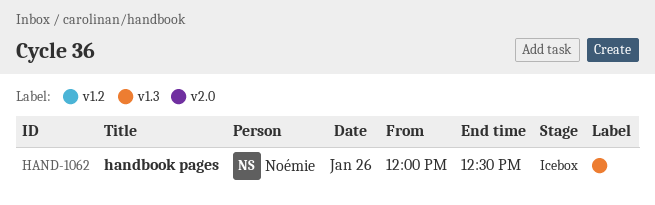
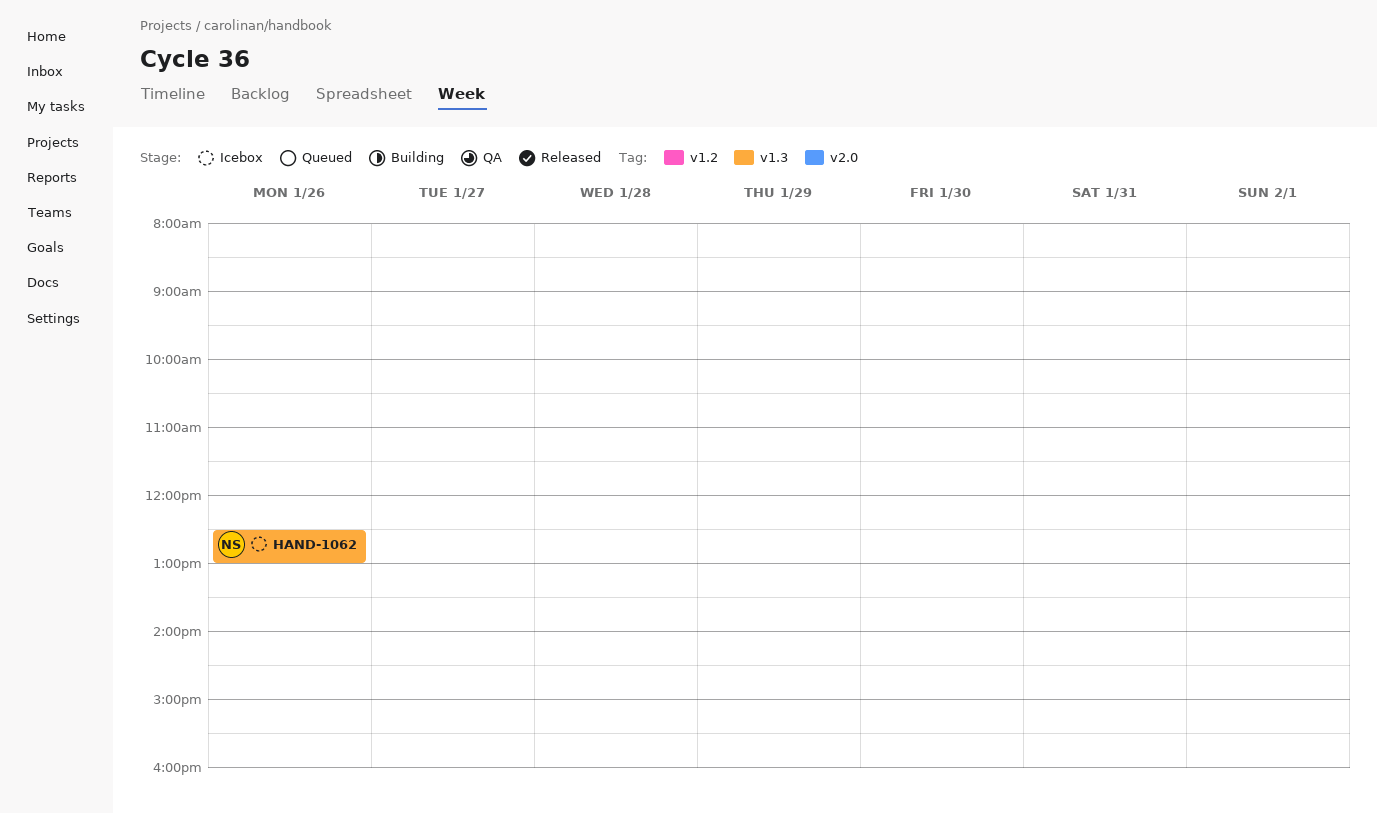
HAND-1062, begins: 12:00 -> 12:30
HAND-1062, ends: 12:30 -> 13:00

